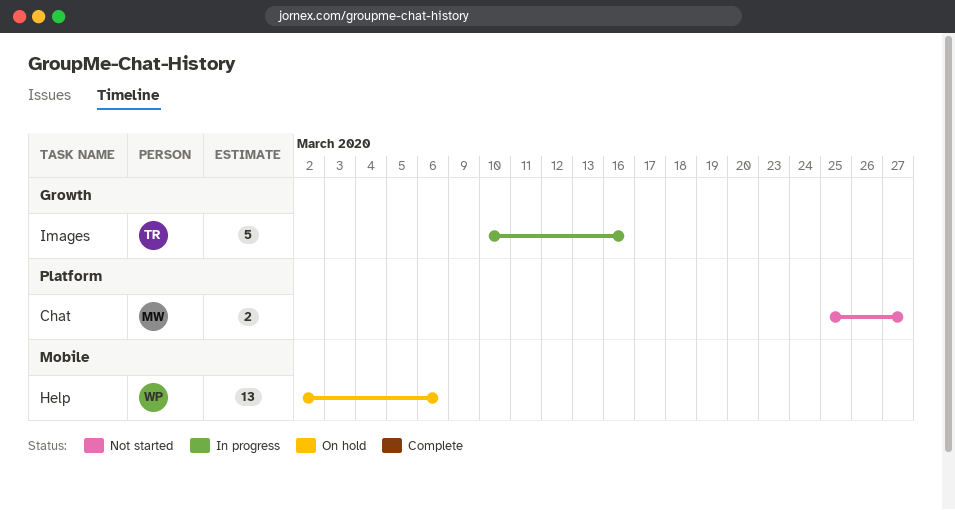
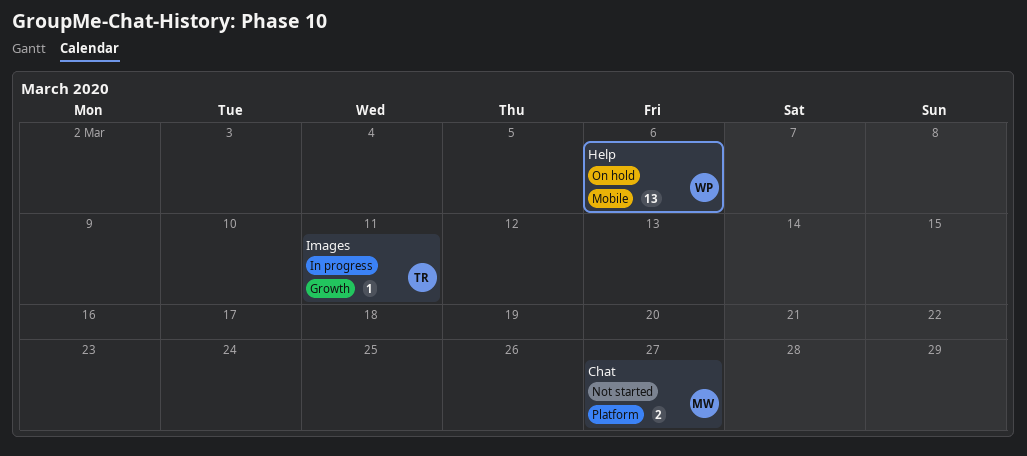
Images, estimate: 5 -> 1
Images, due: Mar 16 -> Mar 11

